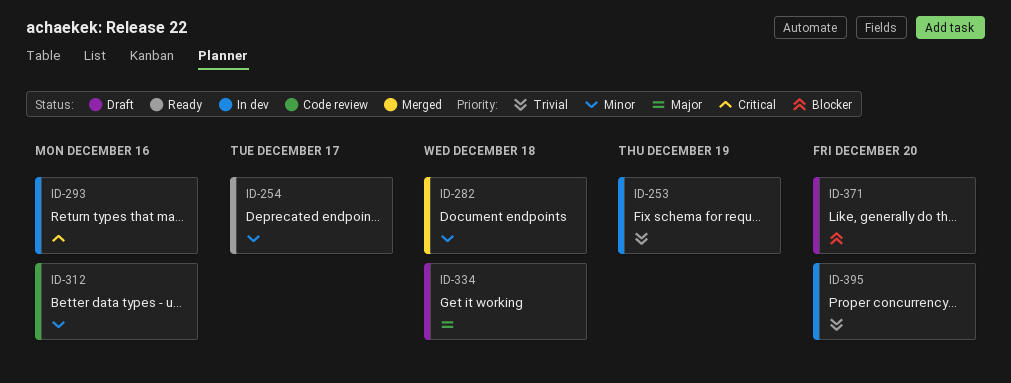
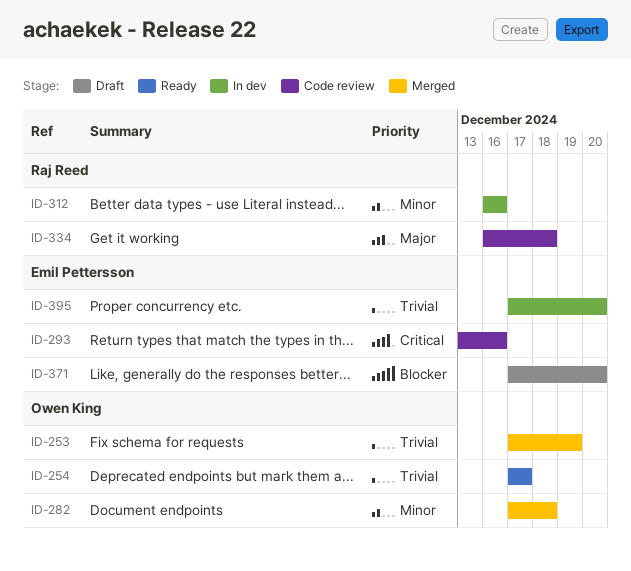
ID-253, status: In dev -> Merged
ID-254, priority: Minor -> Trivial
ID-293, status: In dev -> Code review
ID-312, status: Code review -> In dev
ID-334, status: Draft -> Code review

